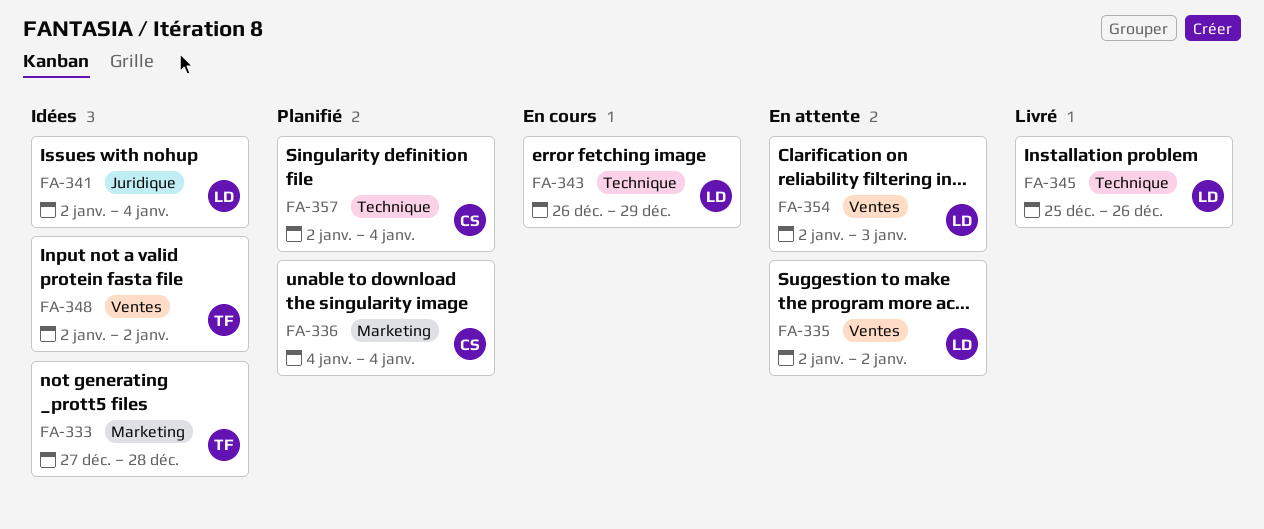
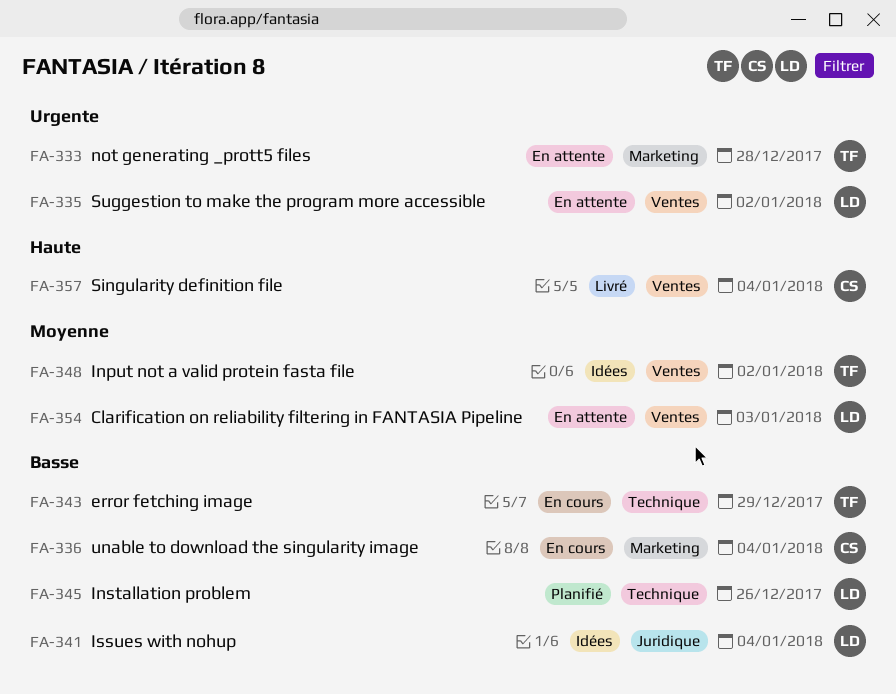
FA-333, status: Idées -> En attente
FA-336, status: Planifié -> En cours
FA-343, owner: LD -> TF
FA-345, status: Livré -> Planifié
FA-357, status: Planifié -> Livré
FA-357, label: Technique -> Ventes

